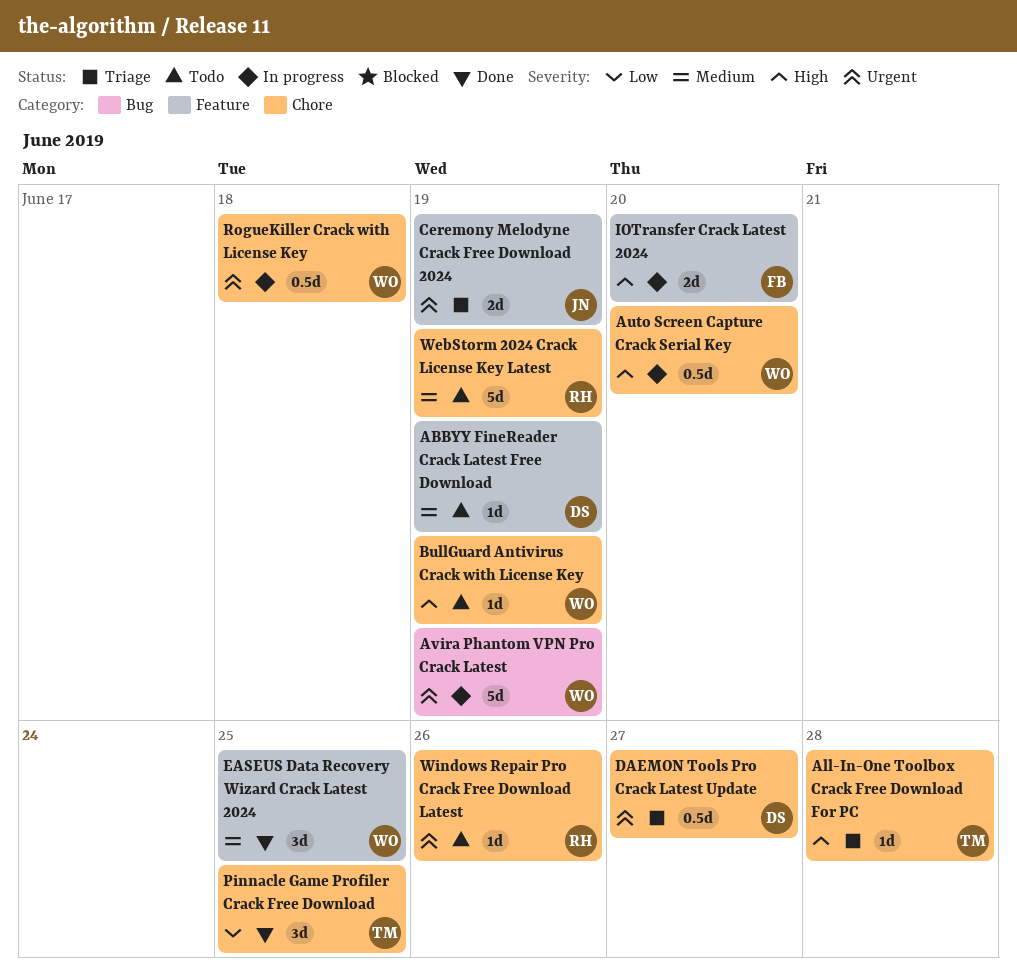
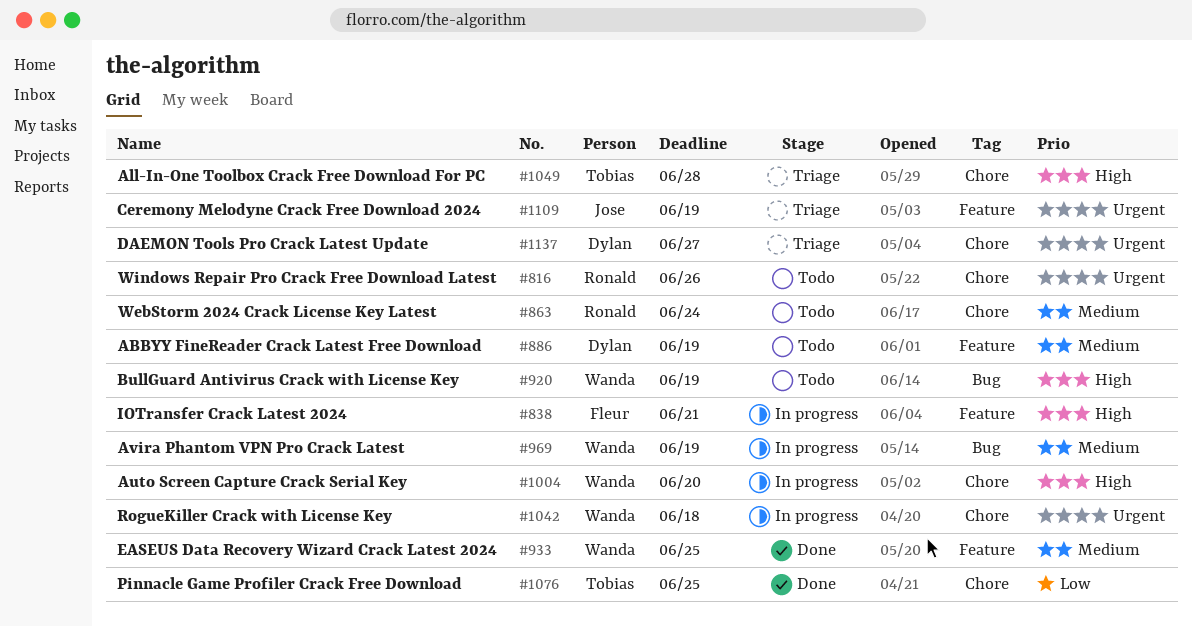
Avira Phantom VPN Pro Crack Latest, priority: Urgent -> Medium
BullGuard Antivirus Crack with License Key, label: Chore -> Bug
IOTransfer Crack Latest 2024, due: Jun 20 -> Jun 21
WebStorm 2024 Crack License Key Latest, due: Jun 19 -> Jun 24

